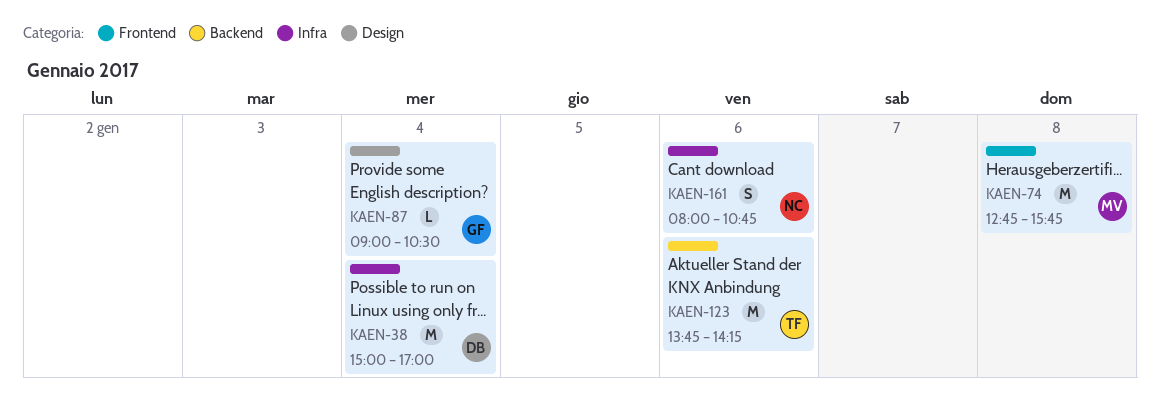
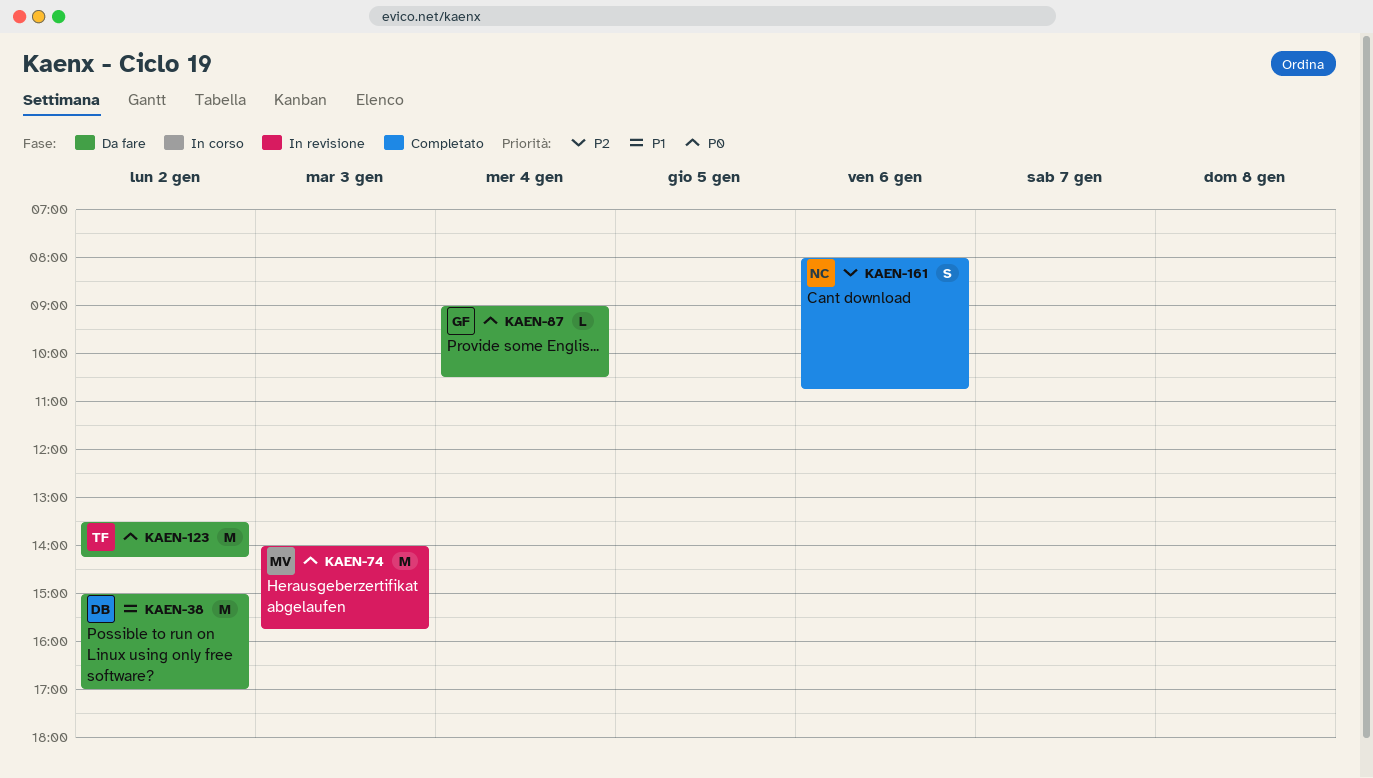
KAEN-38, day: Jan 4 -> Jan 2
KAEN-74, day: Jan 8 -> Jan 3
KAEN-74, begins: 12:45 -> 14:00
KAEN-123, day: Jan 6 -> Jan 2
KAEN-123, begins: 13:45 -> 13:30

